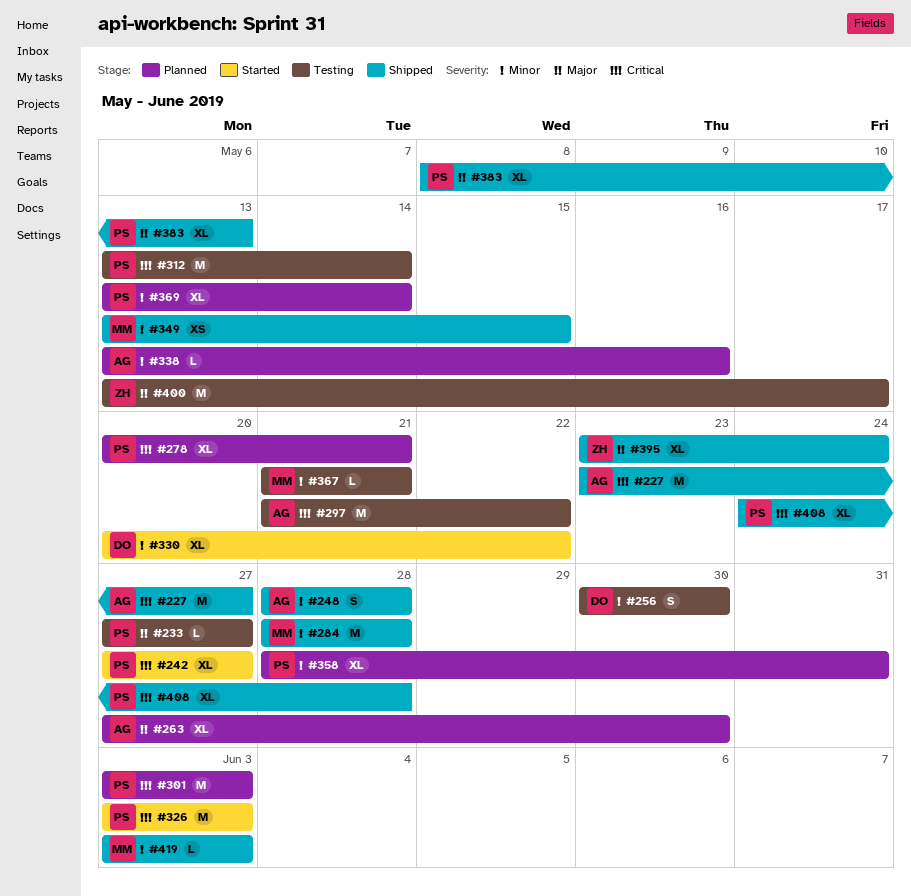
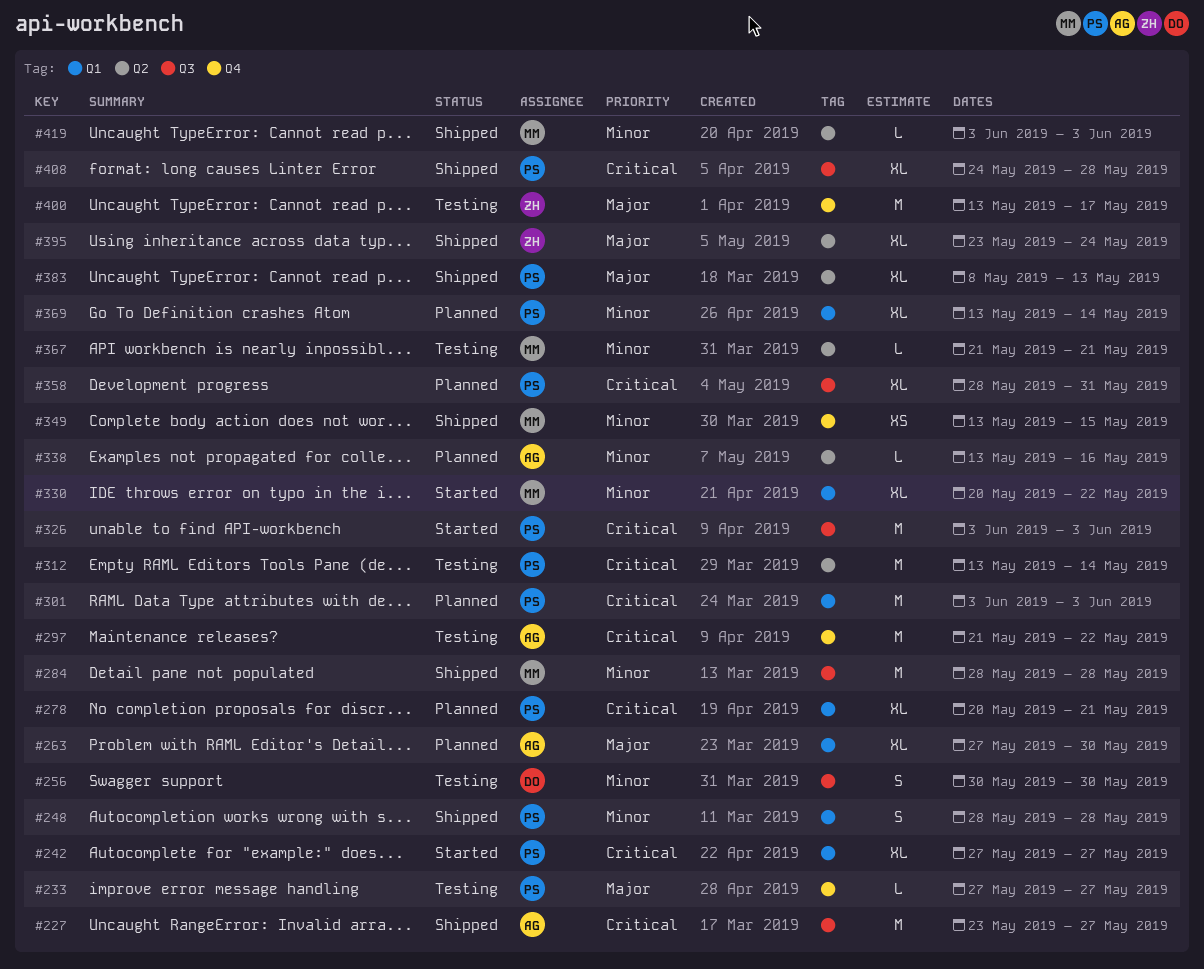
#248, owner: AG -> PS
#330, owner: DO -> MM
#358, priority: Minor -> Critical

